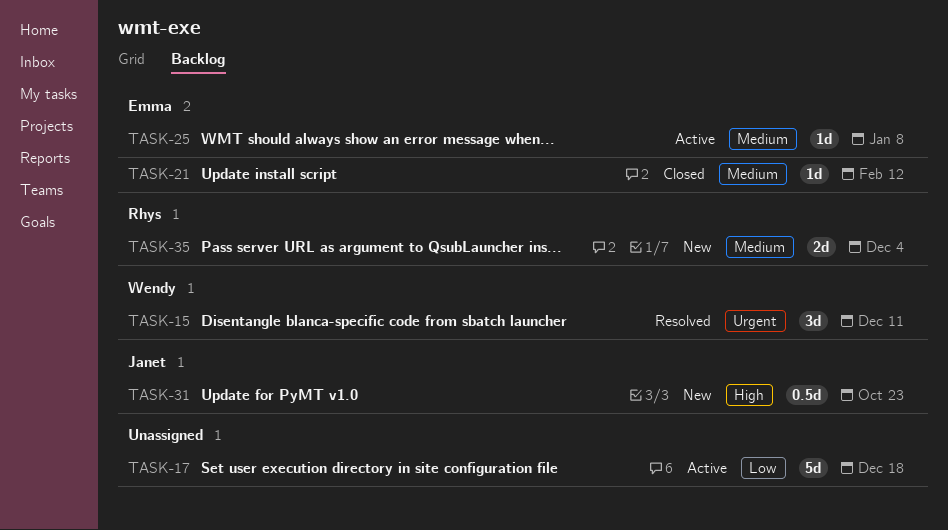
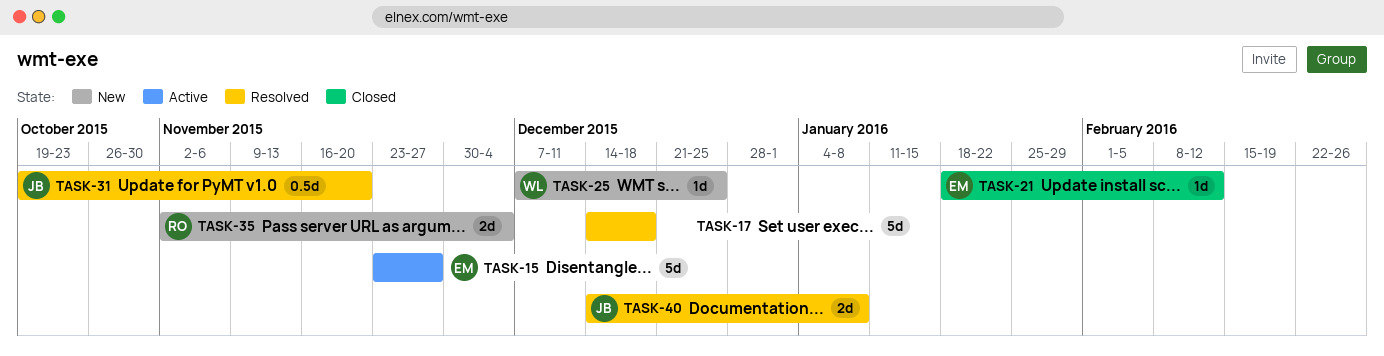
TASK-15, status: Resolved -> Active
TASK-15, owner: Wendy -> Emma
TASK-15, estimate: 3d -> 5d
TASK-15, due: Dec 11 -> Nov 27
TASK-17, status: Active -> Resolved
TASK-25, status: Active -> New
TASK-25, owner: Emma -> Wendy
TASK-25, due: Jan 8 -> Dec 25
TASK-31, status: New -> Resolved
TASK-31, due: Oct 23 -> Nov 20
TASK-40: none -> present

